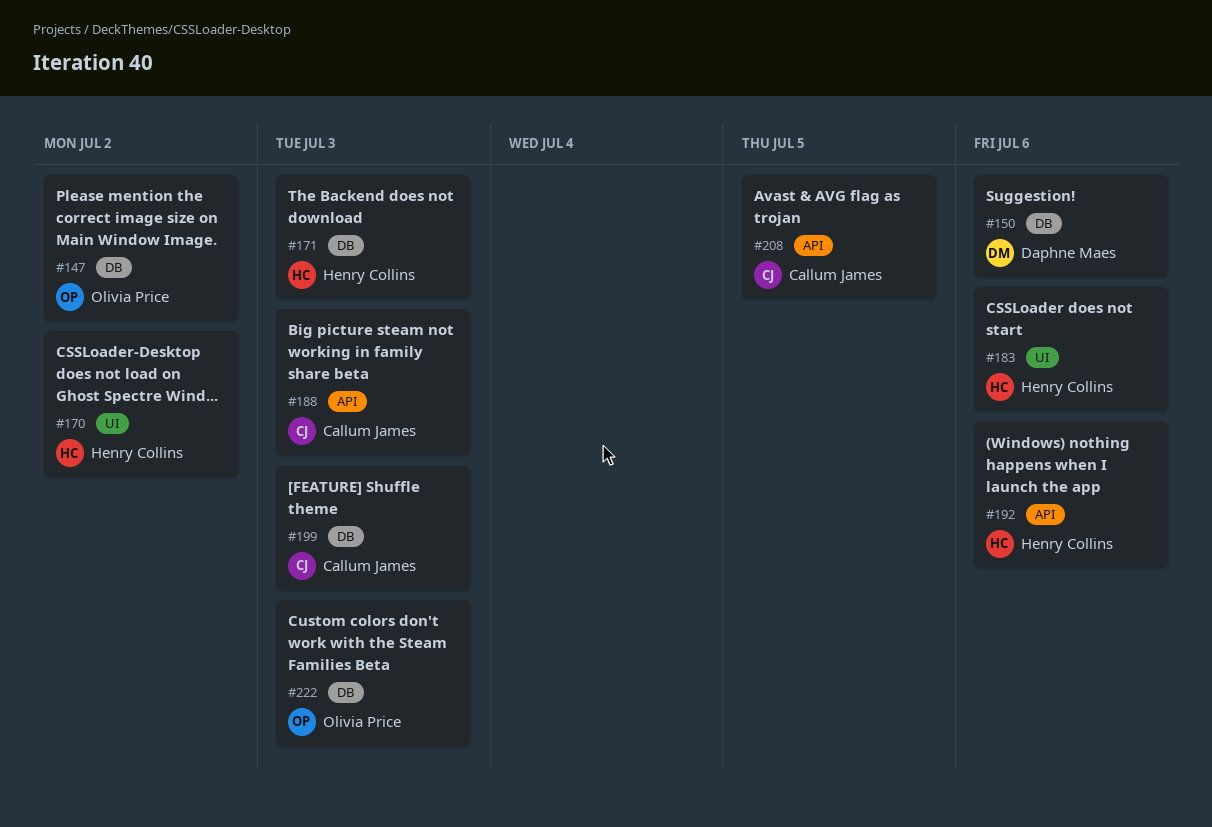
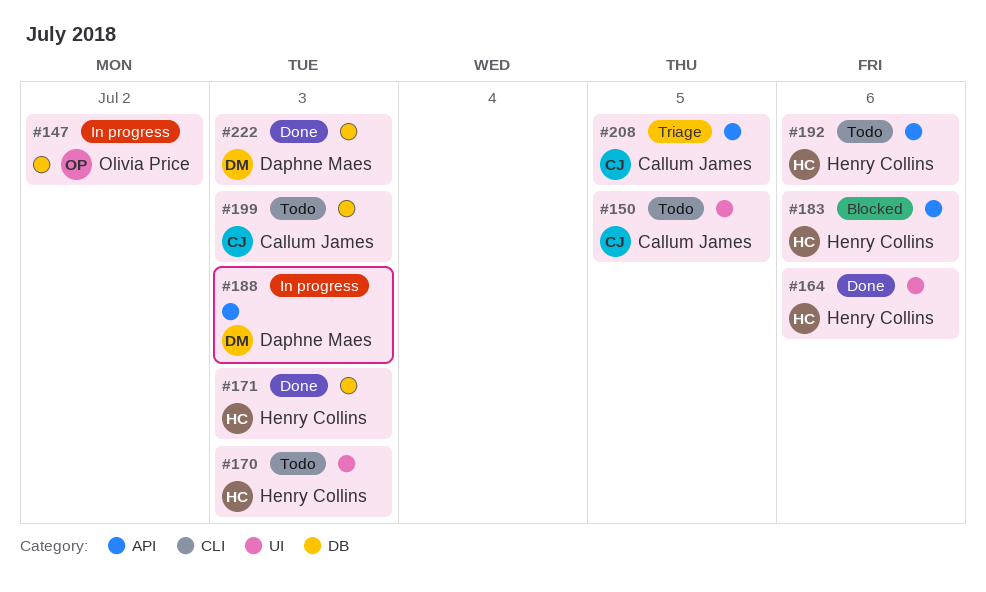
#150, owner: Daphne Maes -> Callum James
#150, label: DB -> UI
#150, due: Jul 6 -> Jul 5
#164: none -> present
#170, due: Jul 2 -> Jul 3
#183, label: UI -> API
#188, owner: Callum James -> Daphne Maes
#222, owner: Olivia Price -> Daphne Maes

